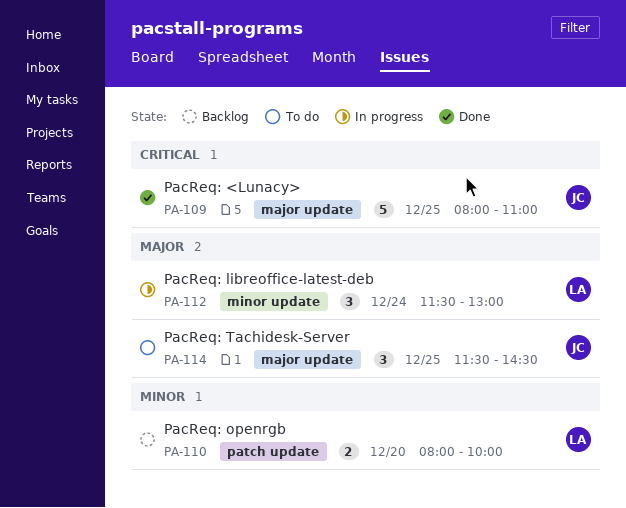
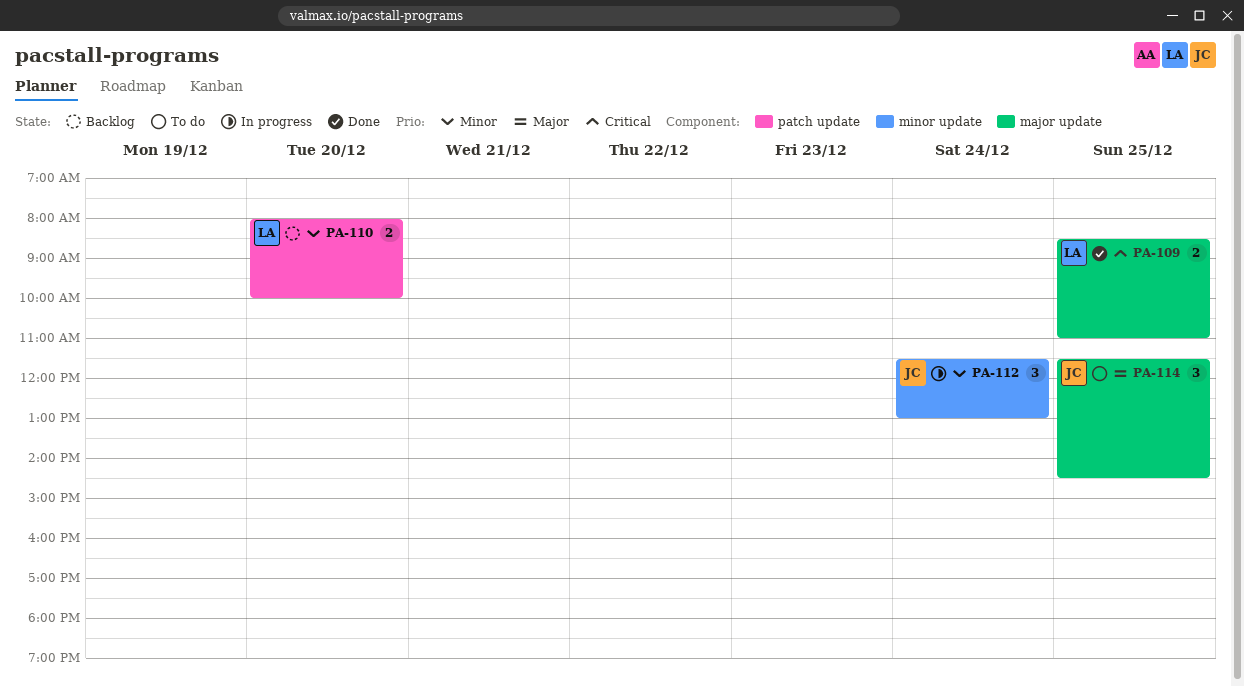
PA-109, owner: JC -> LA
PA-109, estimate: 5 -> 2
PA-109, begins: 08:00 -> 08:30
PA-112, owner: LA -> JC
PA-112, priority: Major -> Minor

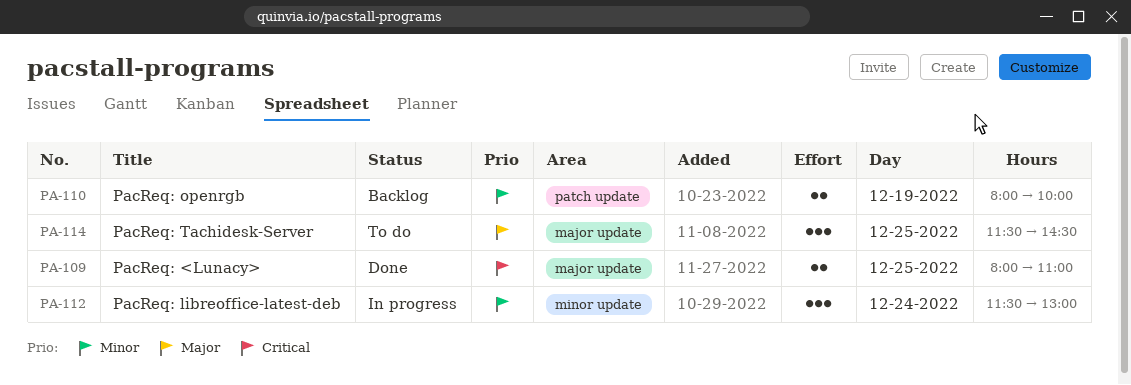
PA-109, begins: 08:30 -> 08:00
PA-110, day: Dec 20 -> Dec 19

